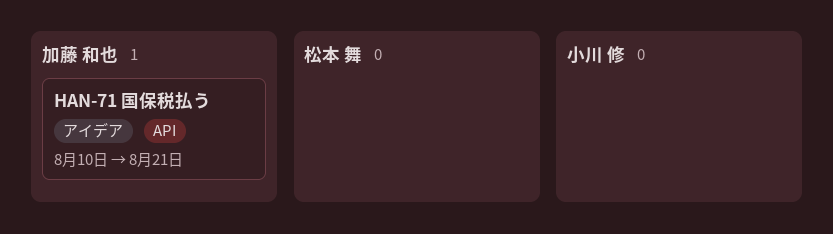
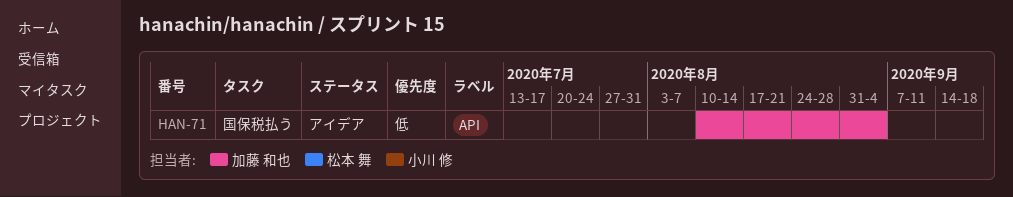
HAN-71, due: Aug 21 -> Sep 4

